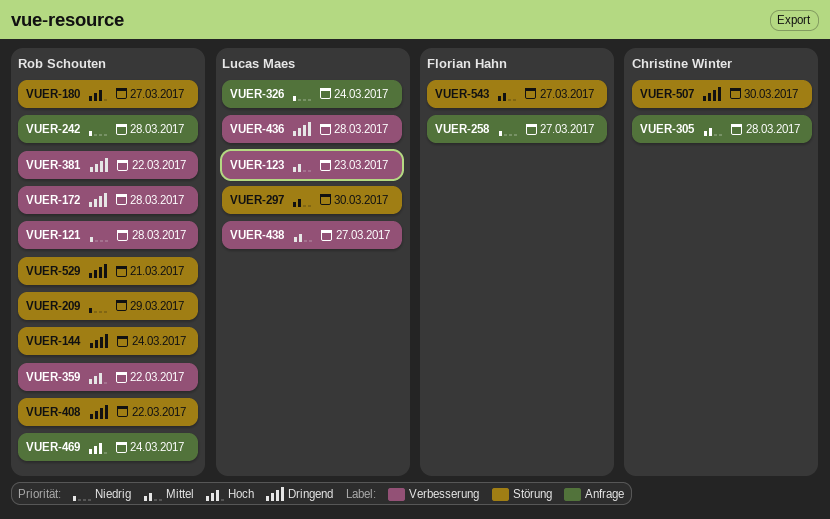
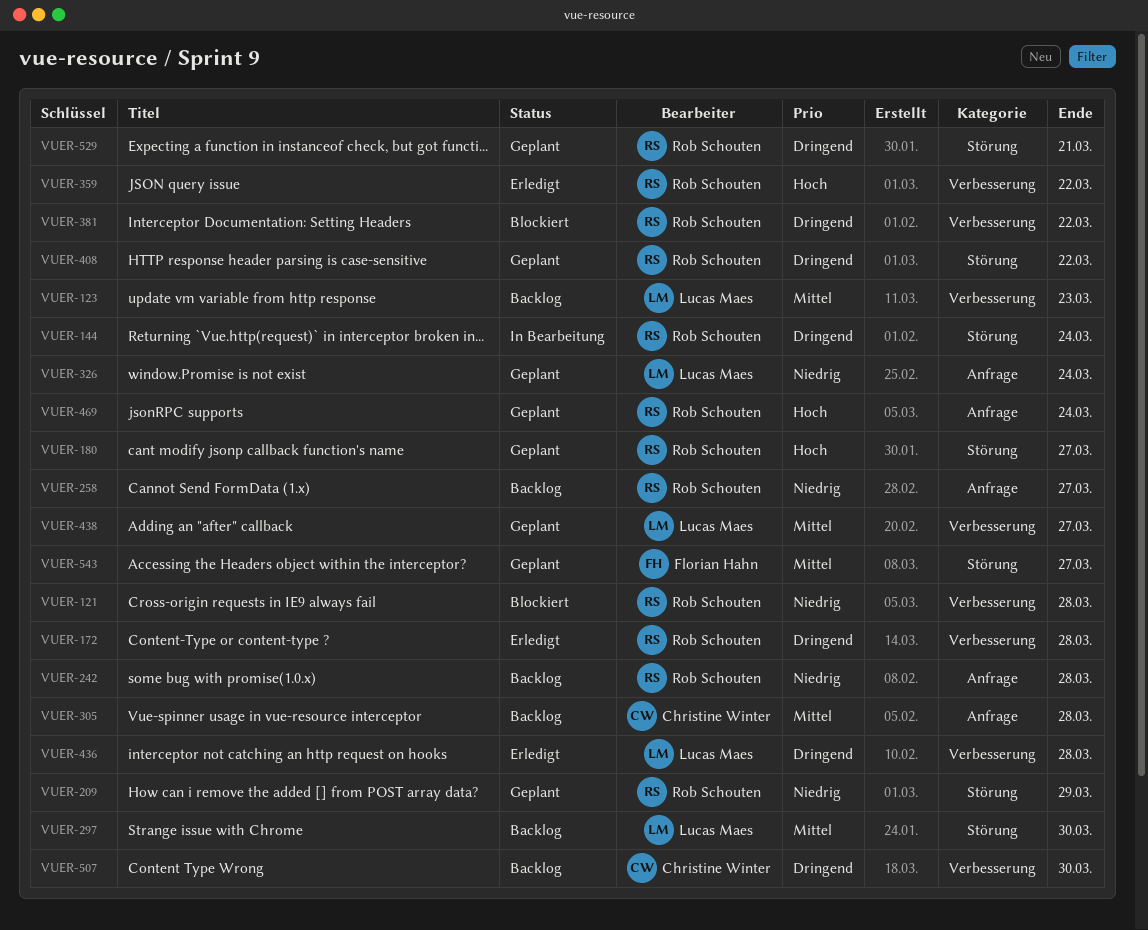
VUER-258, owner: Florian Hahn -> Rob Schouten
VUER-507, label: Störung -> Verbesserung

